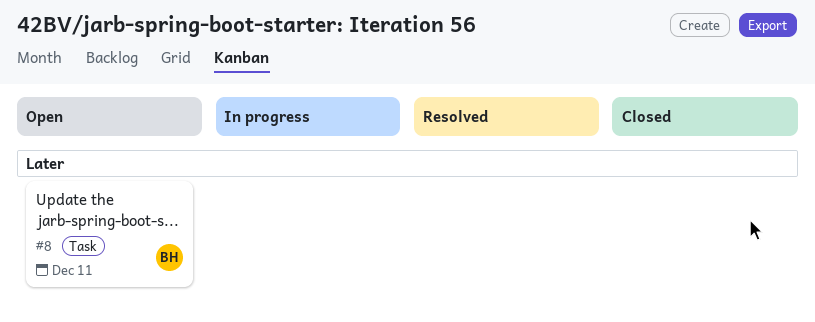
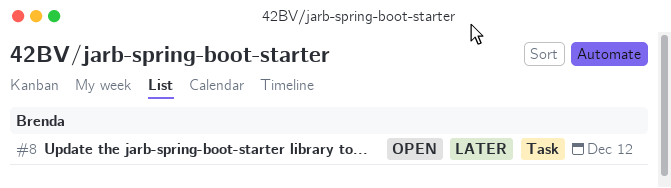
#8, due: Dec 11 -> Dec 12

